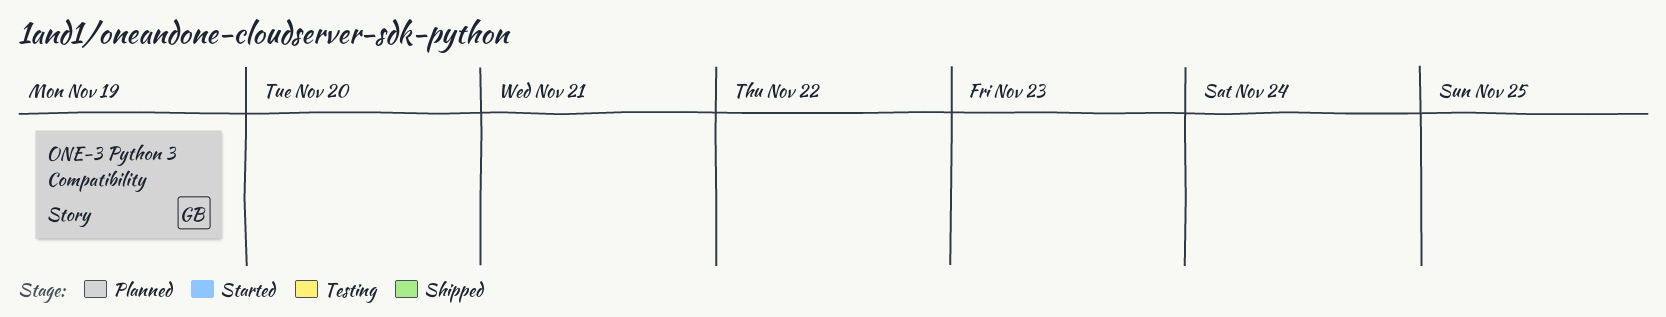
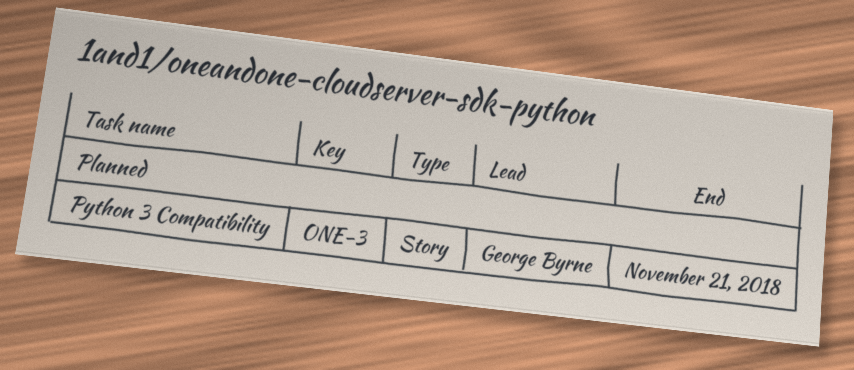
ONE-3, due: Nov 19 -> Nov 21

